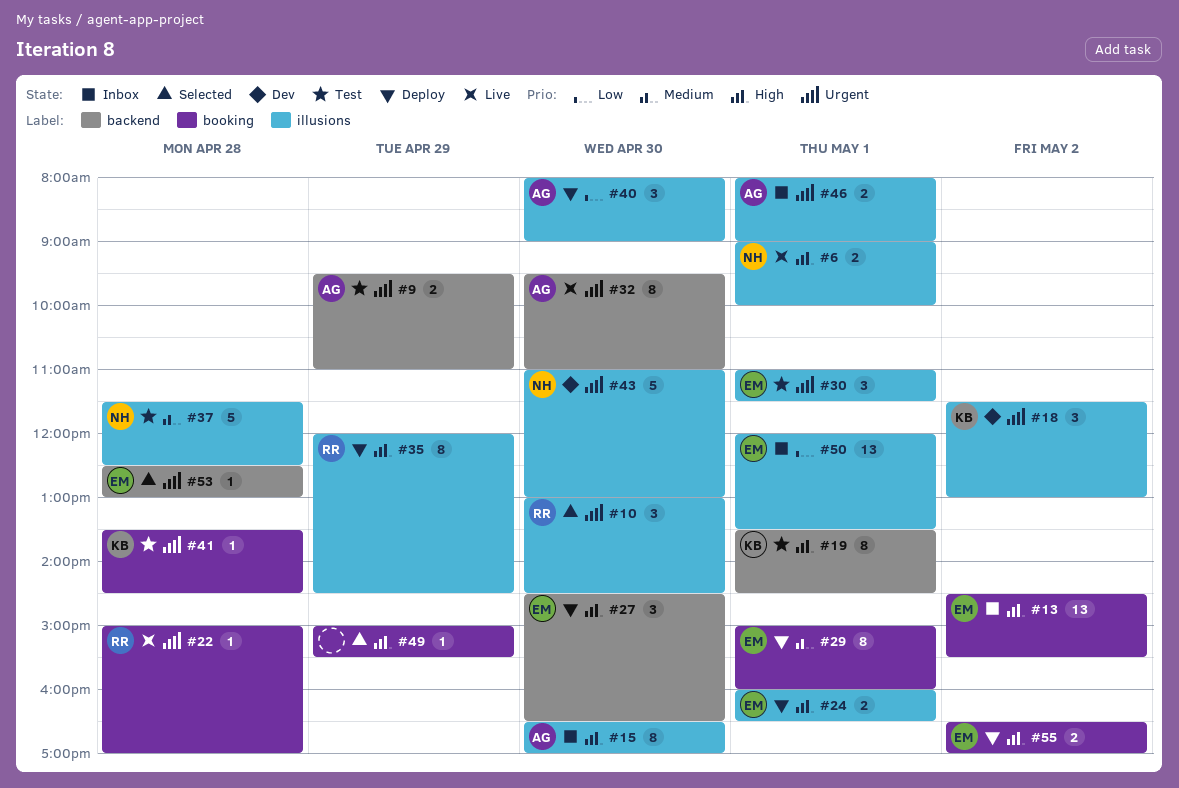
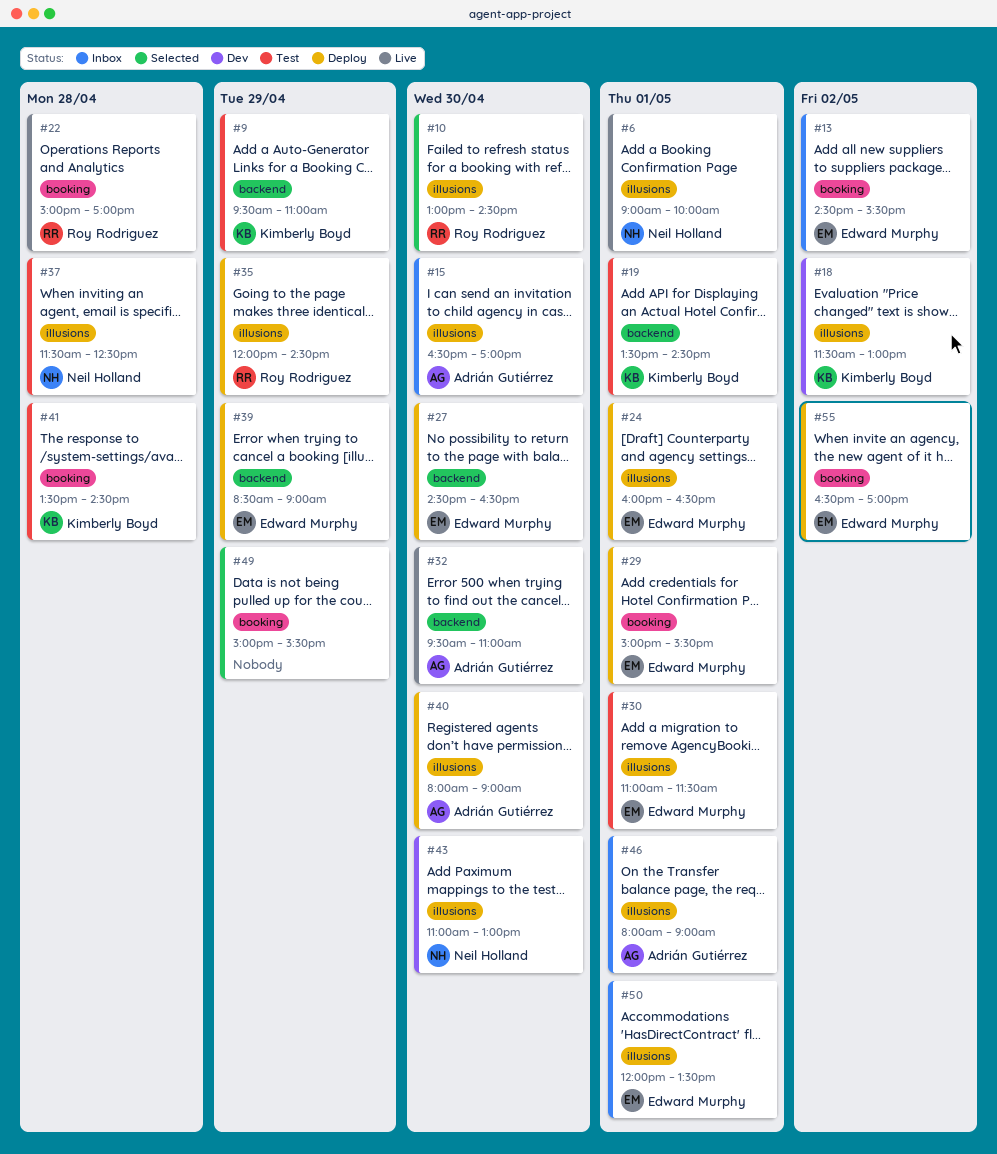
#9, owner: Adrián Gutiérrez -> Kimberly Boyd
#29, ends: 16:00 -> 15:30
#39: none -> present
#53: present -> none

